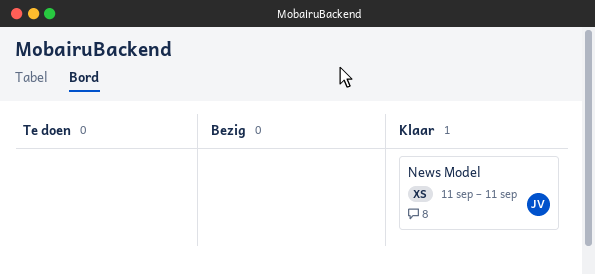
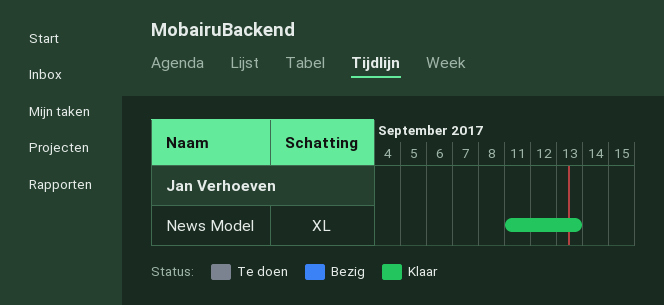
News Model, estimate: XS -> XL
News Model, due: Sep 11 -> Sep 13

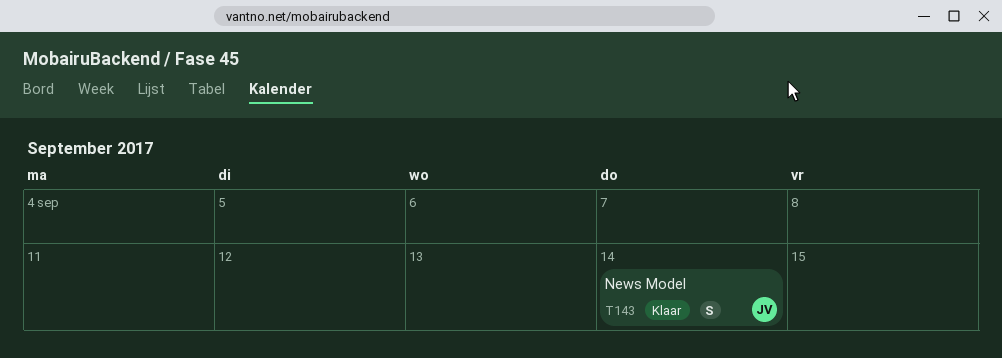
News Model, estimate: XL -> S
News Model, due: Sep 13 -> Sep 14

